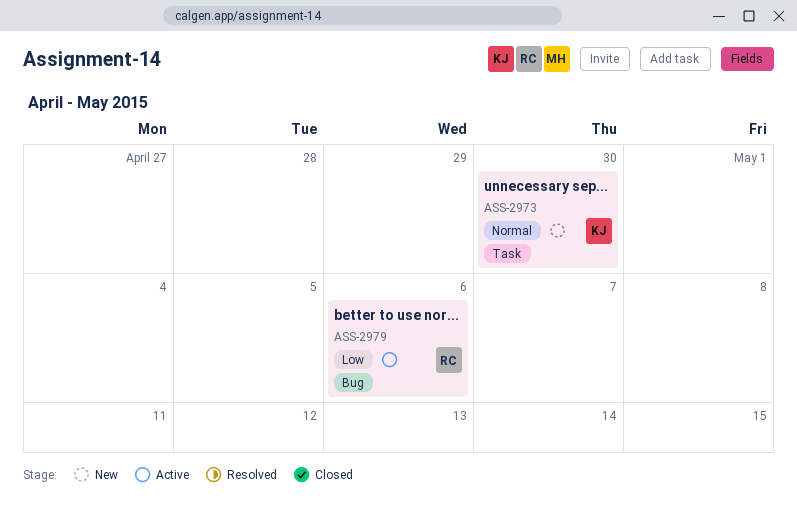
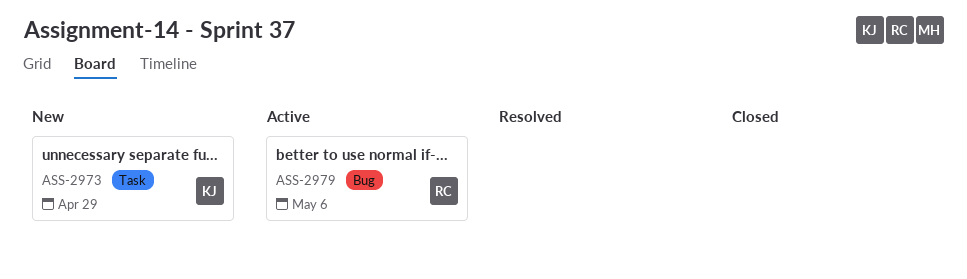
ASS-2973, due: Apr 30 -> Apr 29

